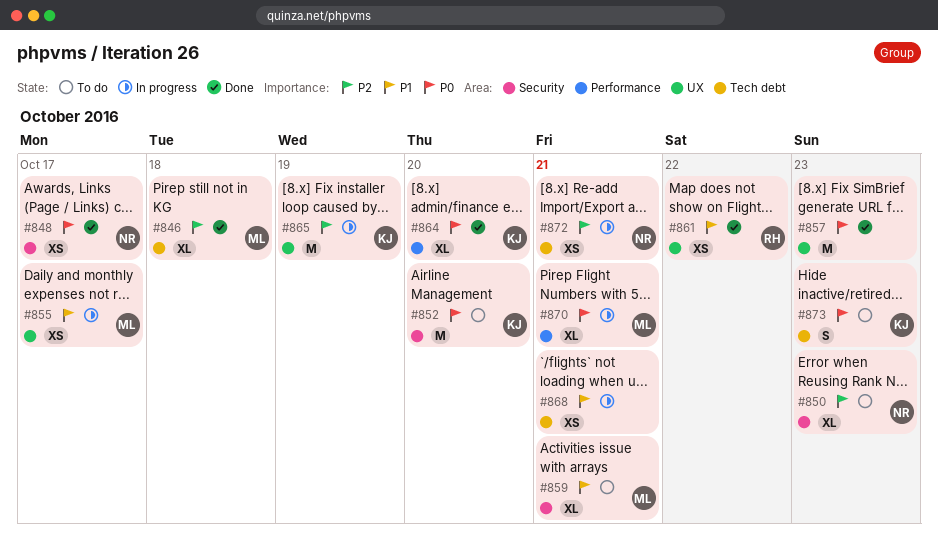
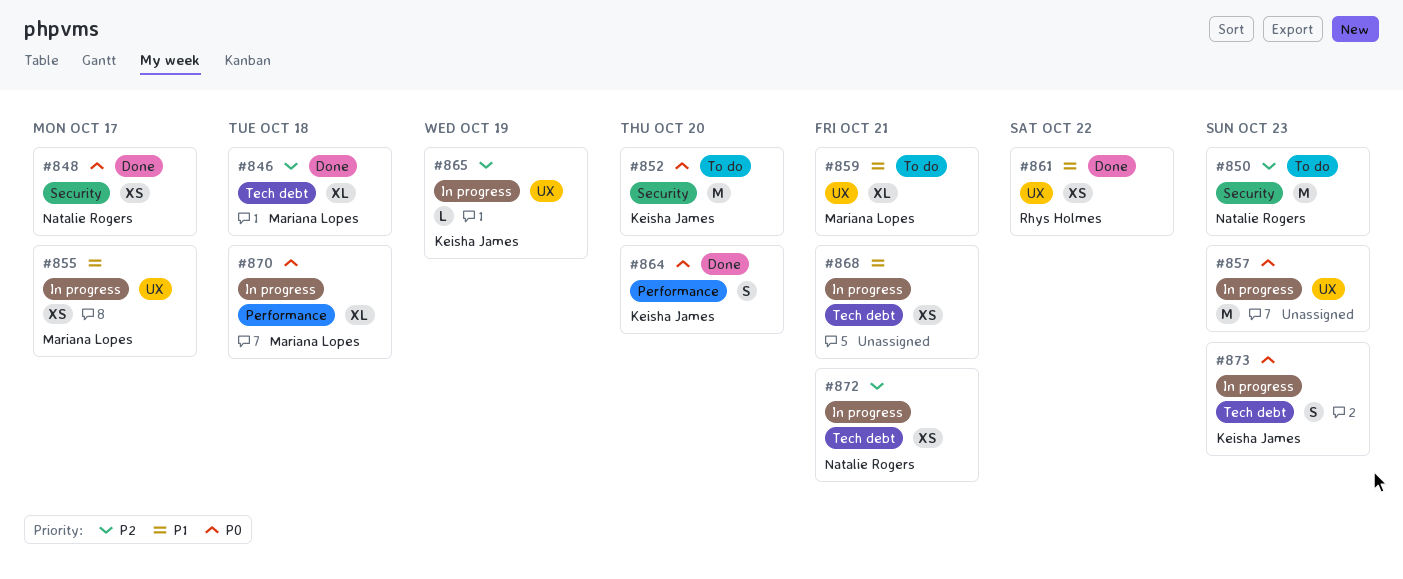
#850, estimate: XL -> M
#857, status: Done -> In progress
#859, label: Security -> UX
#864, estimate: XL -> S
#865, estimate: M -> L
#870, due: Oct 21 -> Oct 18
#873, status: To do -> In progress

